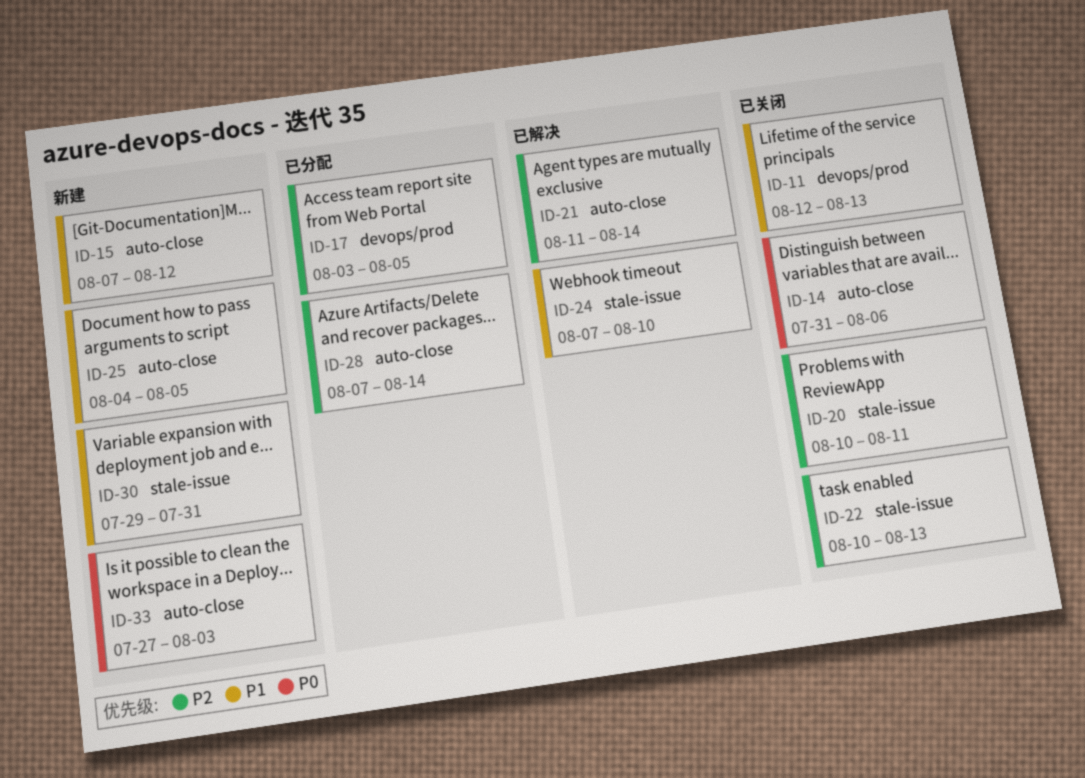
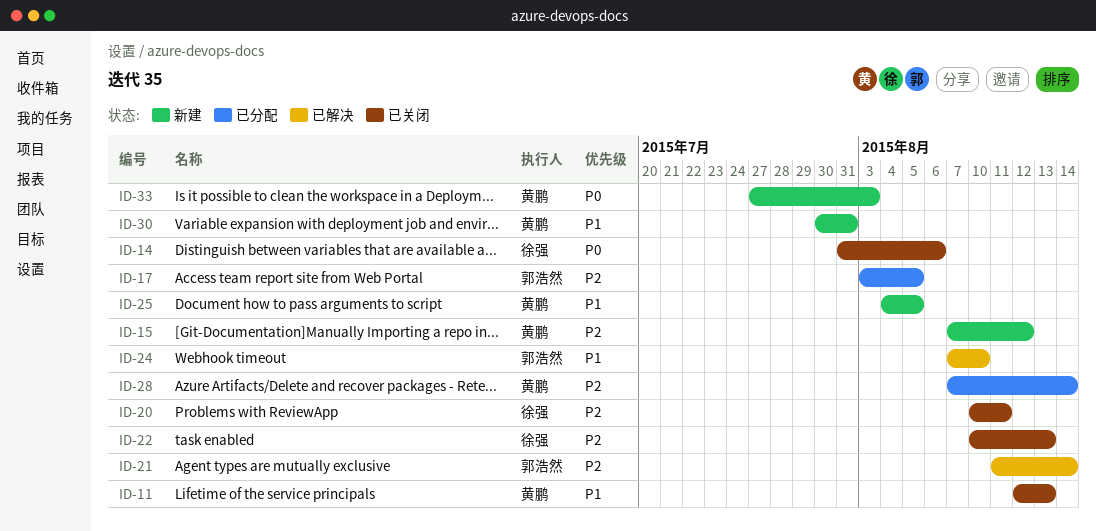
ID-15, priority: P1 -> P2
ID-30, start: Jul 29 -> Jul 30

